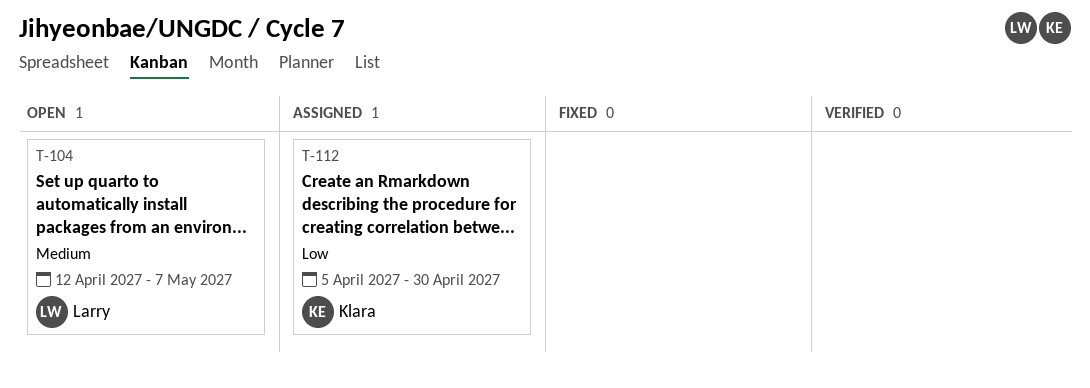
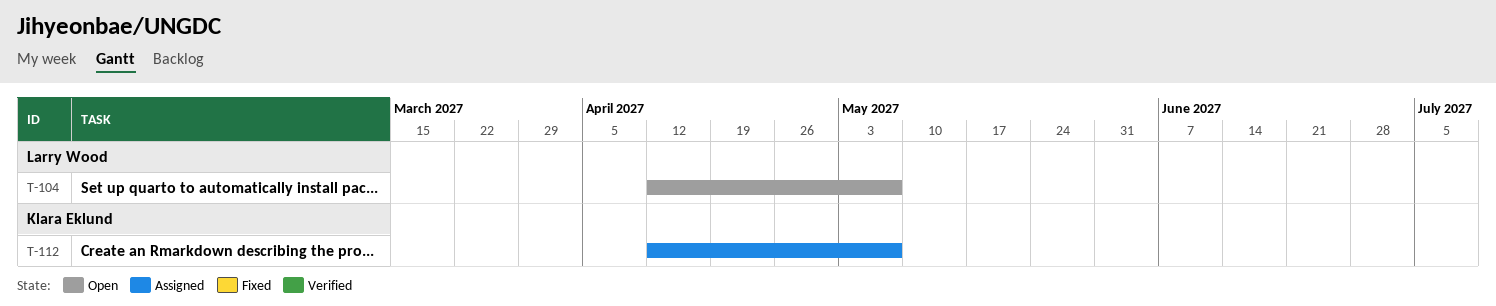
T-112, start: Apr 5 -> Apr 12
T-112, due: Apr 30 -> May 7

